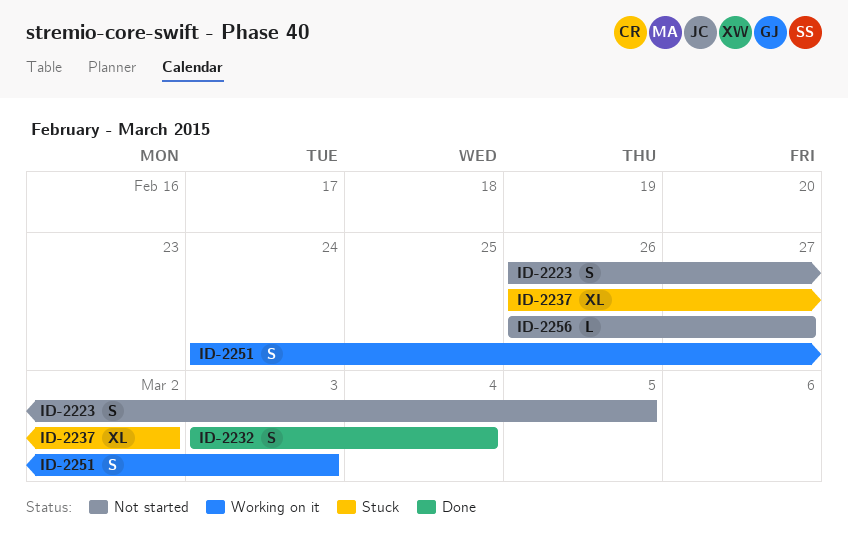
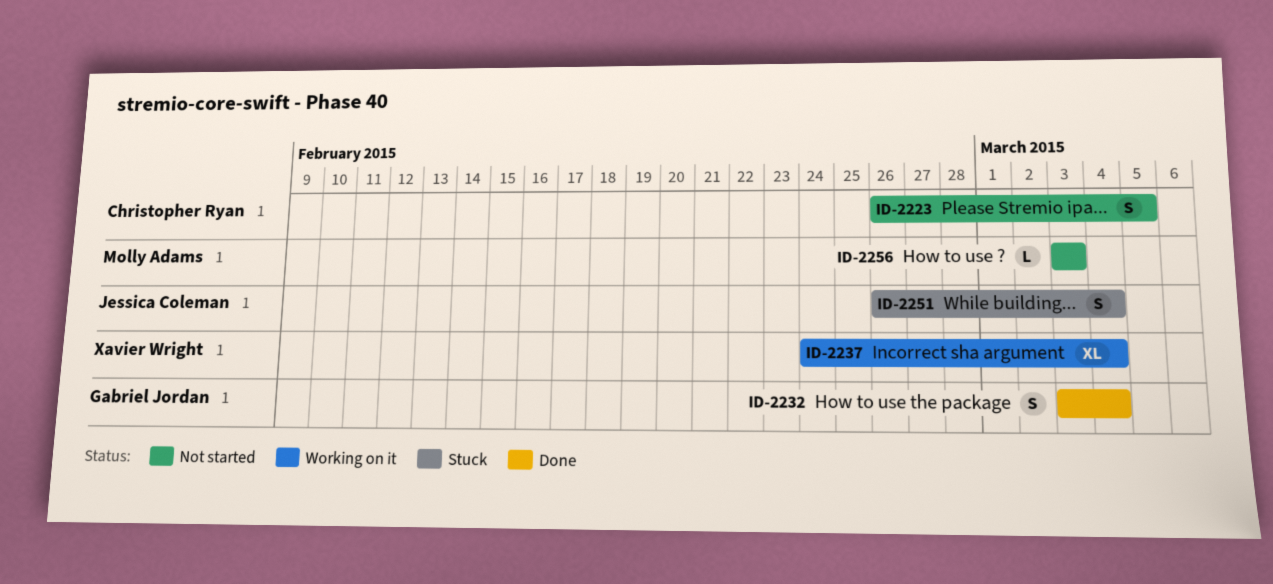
ID-2237, status: Stuck -> Working on it
ID-2237, start: Feb 26 -> Feb 24
ID-2237, due: Mar 2 -> Mar 4
ID-2251, status: Working on it -> Stuck
ID-2251, start: Feb 24 -> Feb 26
ID-2251, due: Mar 3 -> Mar 4
ID-2256, start: Feb 26 -> Mar 3
ID-2256, due: Feb 27 -> Mar 3

